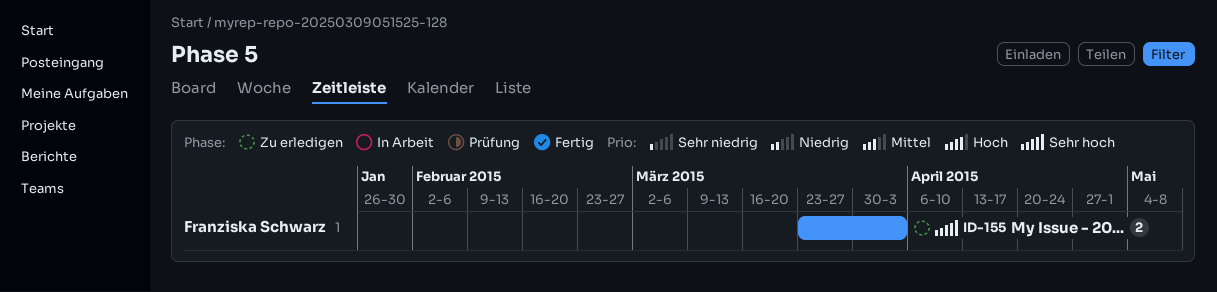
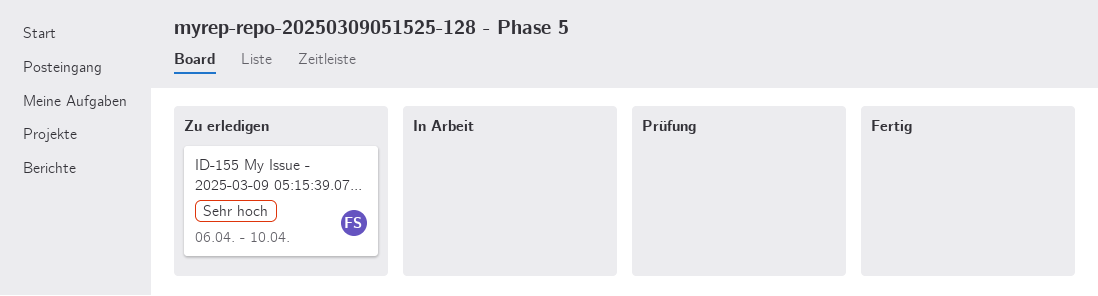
ID-155, start: Mar 23 -> Apr 6
ID-155, due: Apr 3 -> Apr 10

